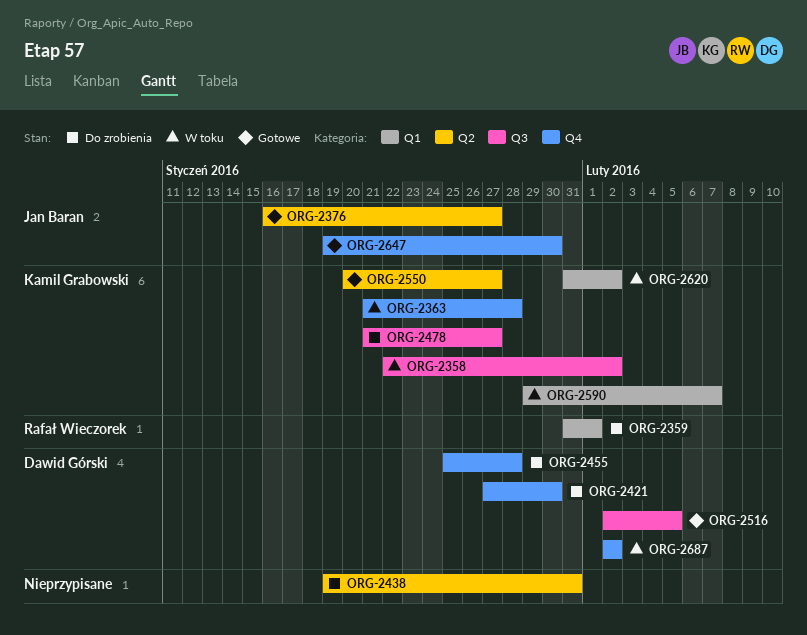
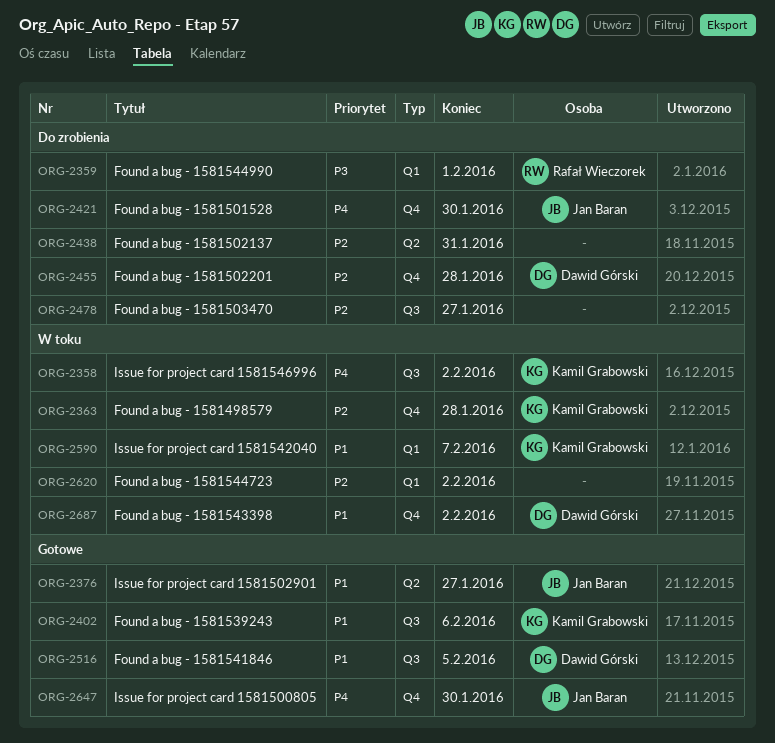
ORG-2402: none -> present
ORG-2421, owner: Dawid Górski -> Jan Baran
ORG-2478, owner: Kamil Grabowski -> none
ORG-2550: present -> none
ORG-2620, owner: Kamil Grabowski -> none

